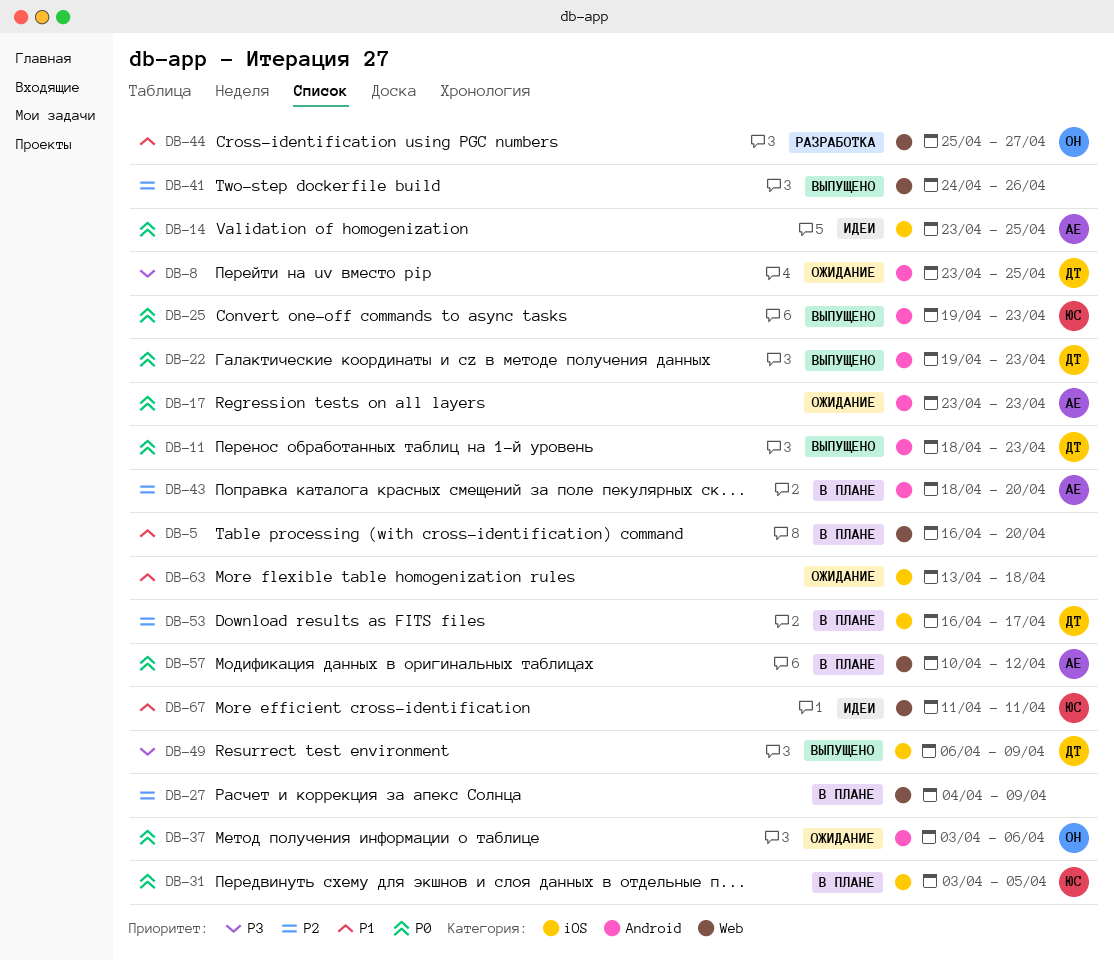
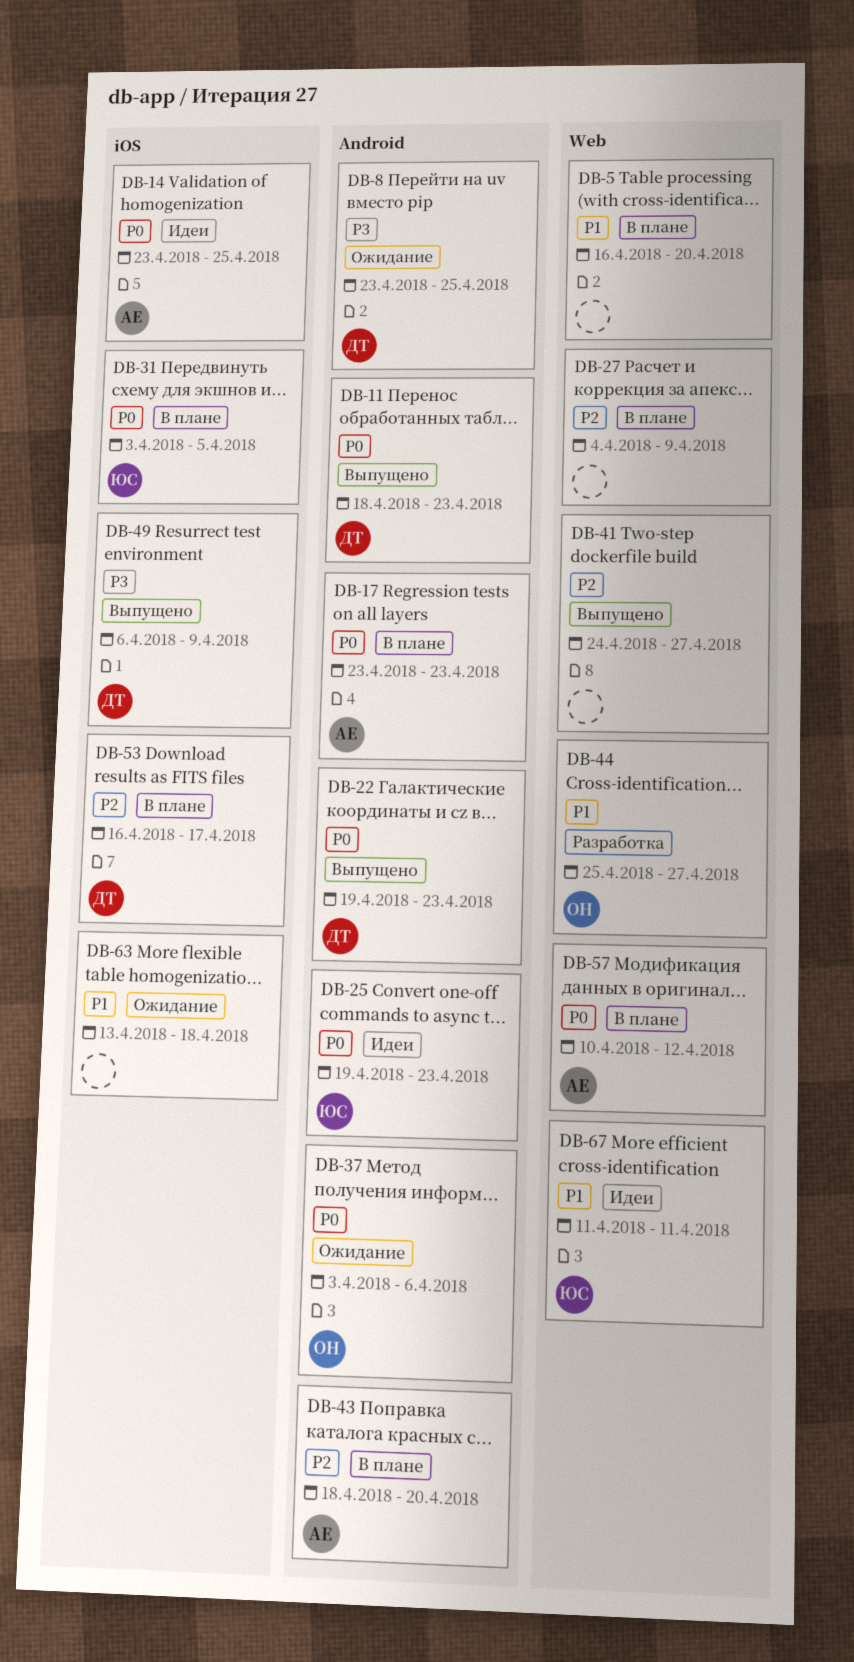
DB-17, status: Ожидание -> В плане
DB-25, status: Выпущено -> Идеи
DB-41, due: Apr 26 -> Apr 27

